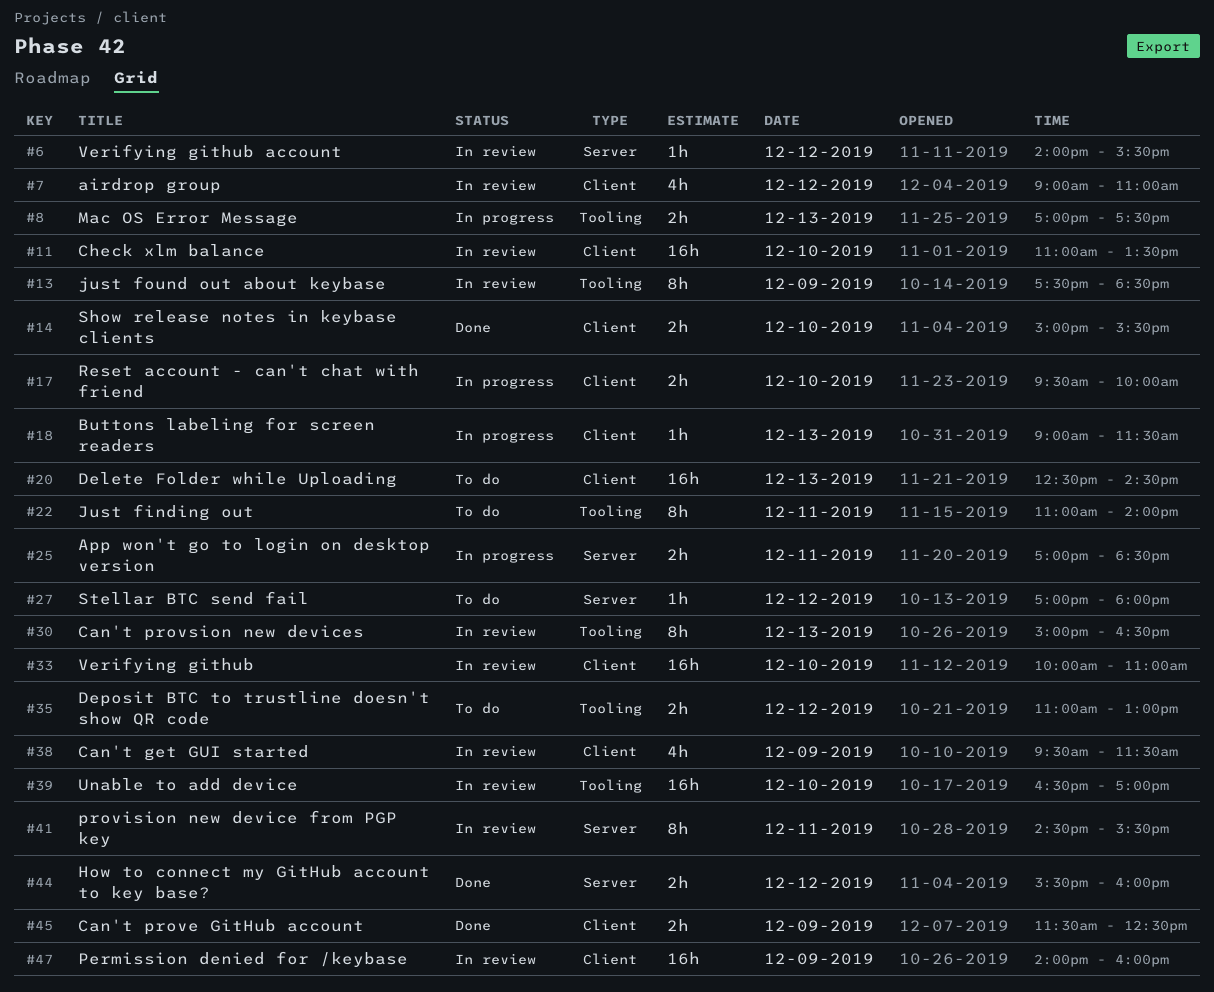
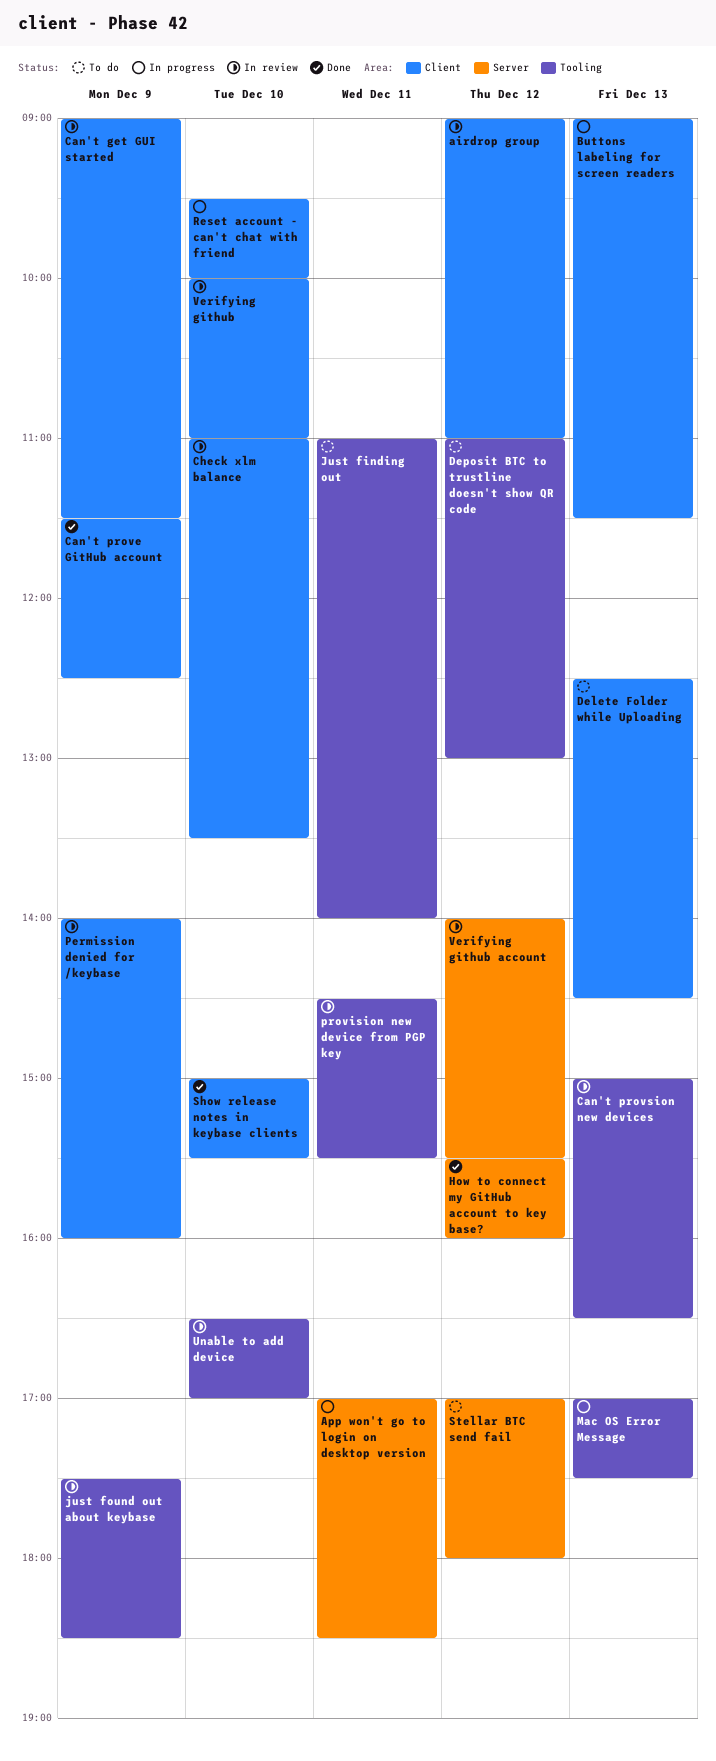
Can't get GUI started, begins: 09:30 -> 09:00
provision new device from PGP key, label: Server -> Tooling

